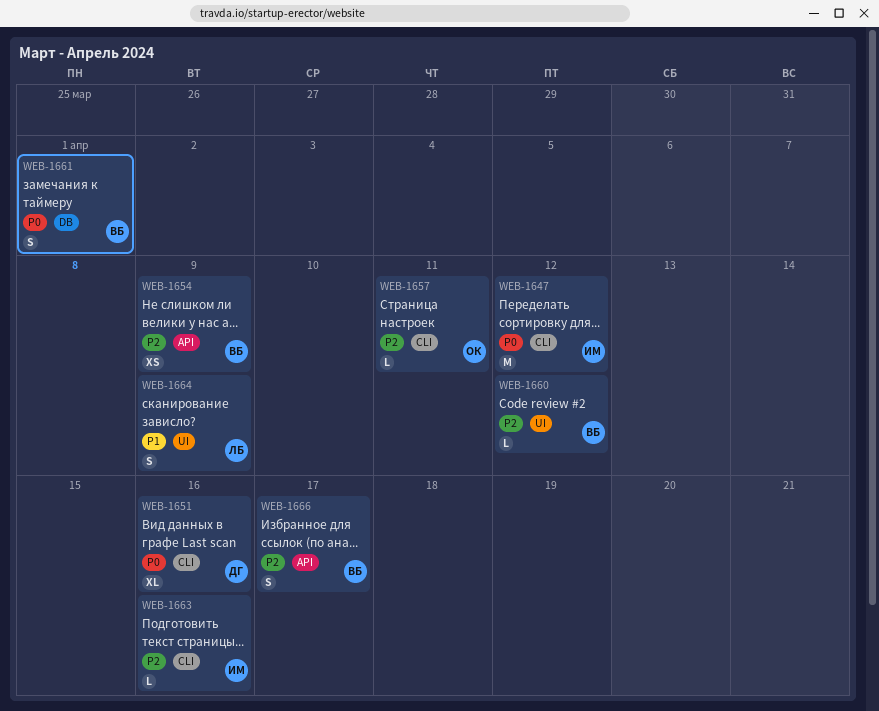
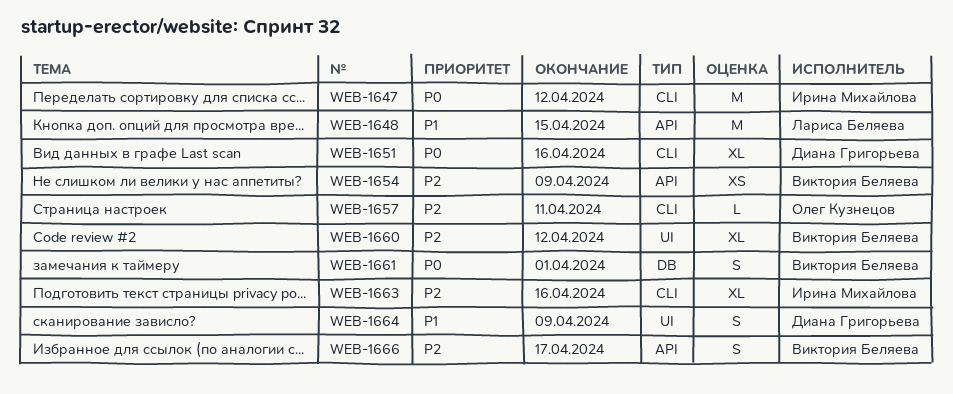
WEB-1648: none -> present
WEB-1660, estimate: L -> XL
WEB-1663, estimate: L -> XL
WEB-1664, owner: Лариса Беляева -> Диана Григорьева

